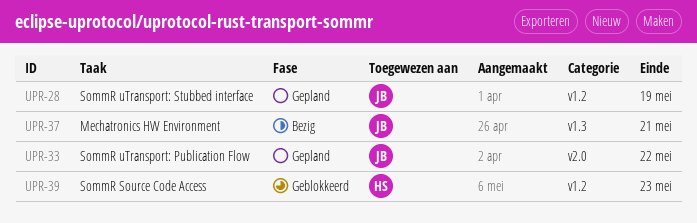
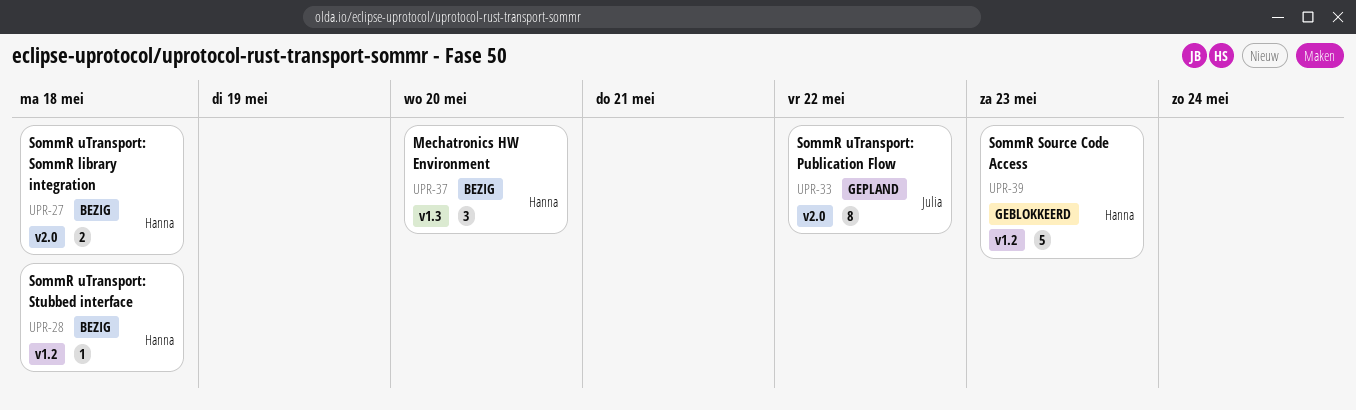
UPR-27: none -> present
UPR-28, status: Gepland -> Bezig
UPR-28, owner: Julia -> Hanna
UPR-28, due: May 19 -> May 18
UPR-37, owner: Julia -> Hanna
UPR-37, due: May 21 -> May 20

